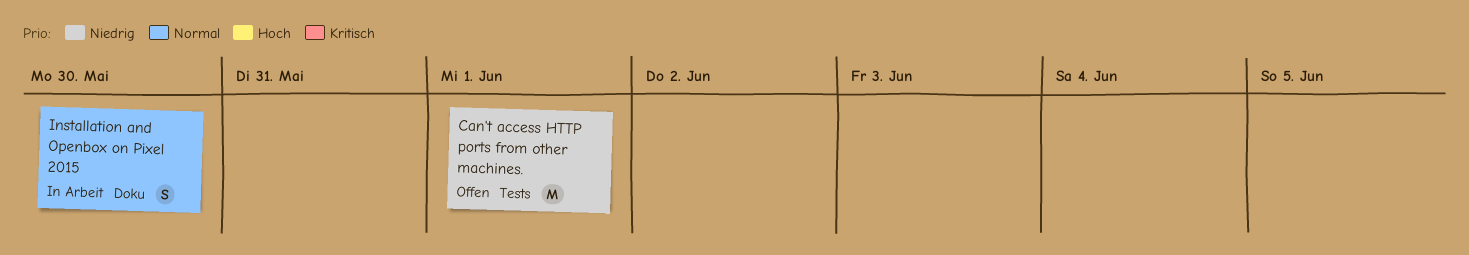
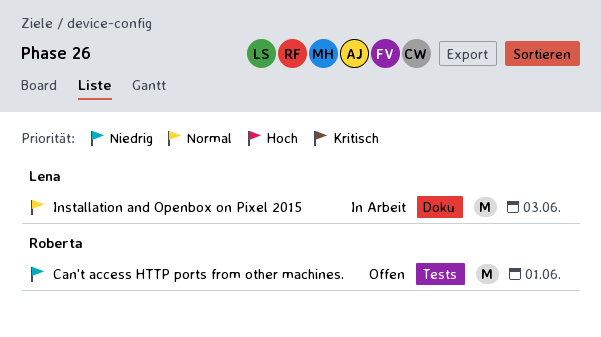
Installation and Openbox on Pixel 2015, estimate: S -> M
Installation and Openbox on Pixel 2015, due: May 30 -> Jun 3

